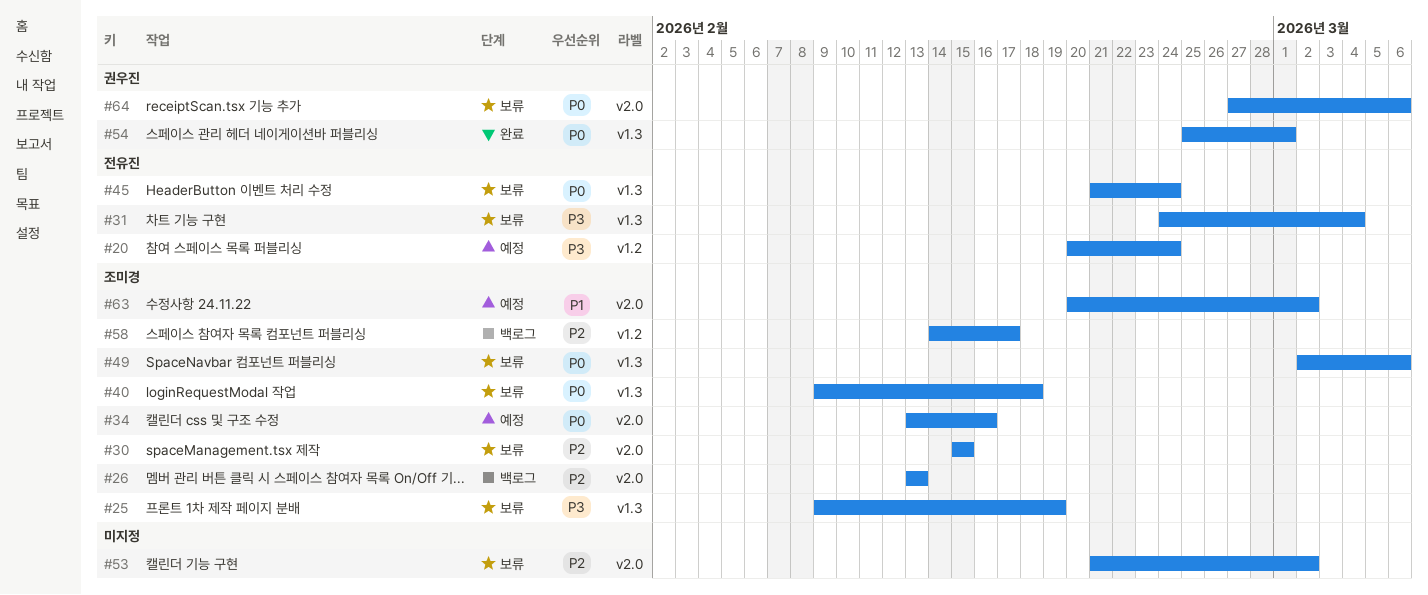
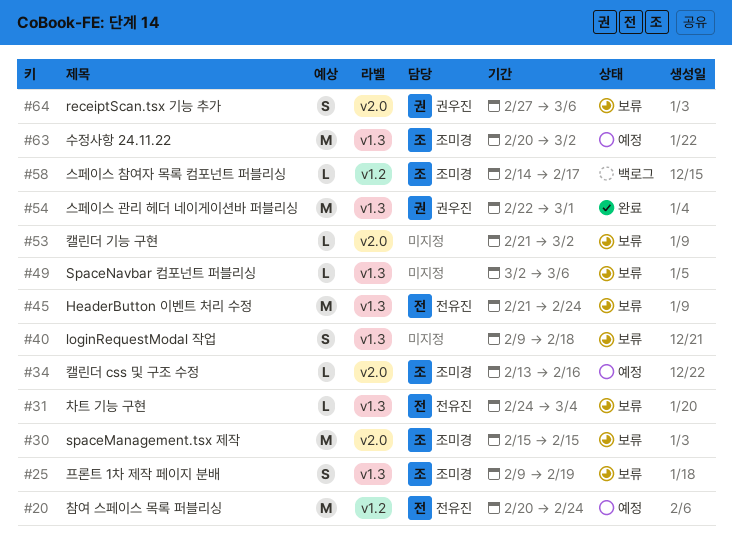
#26: present -> none
#40, owner: 조미경 -> none
#49, owner: 조미경 -> none
#54, start: Feb 25 -> Feb 22
#63, label: v2.0 -> v1.3

